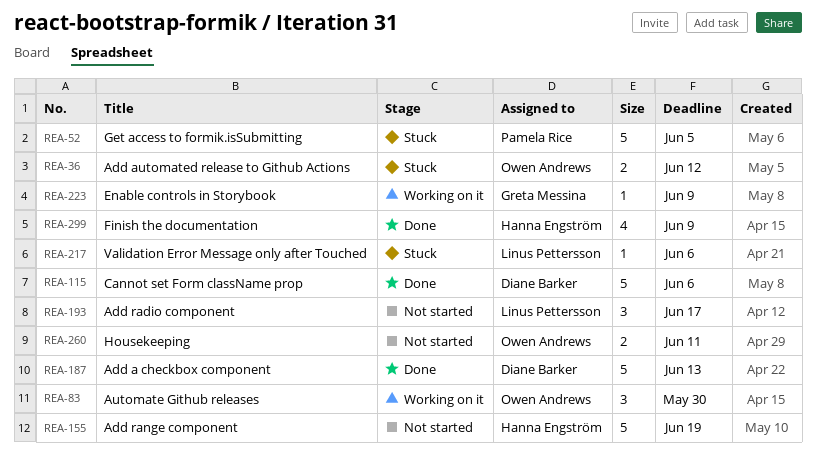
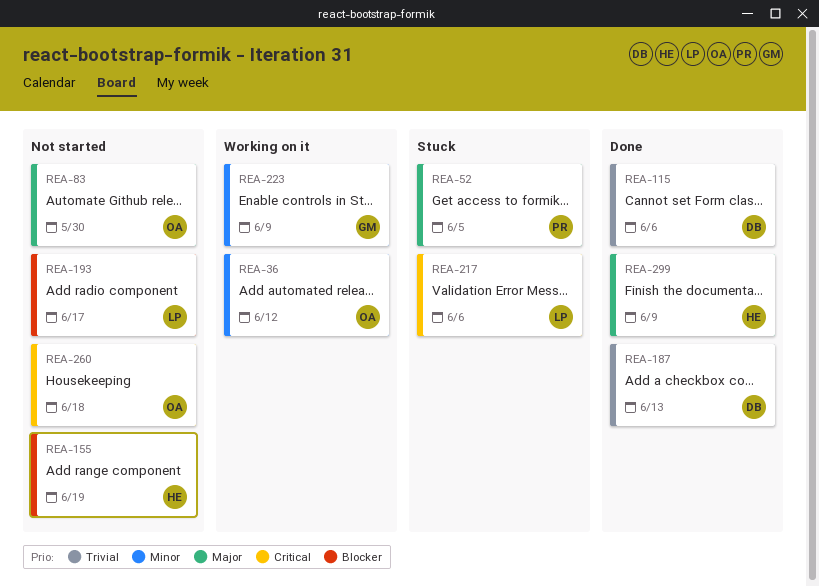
REA-36, status: Stuck -> Working on it
REA-83, status: Working on it -> Not started
REA-260, due: Jun 11 -> Jun 18

